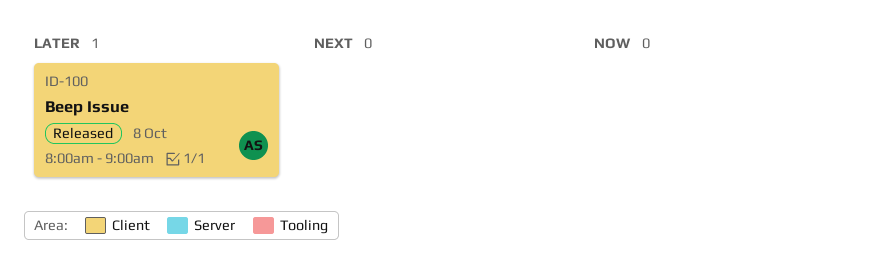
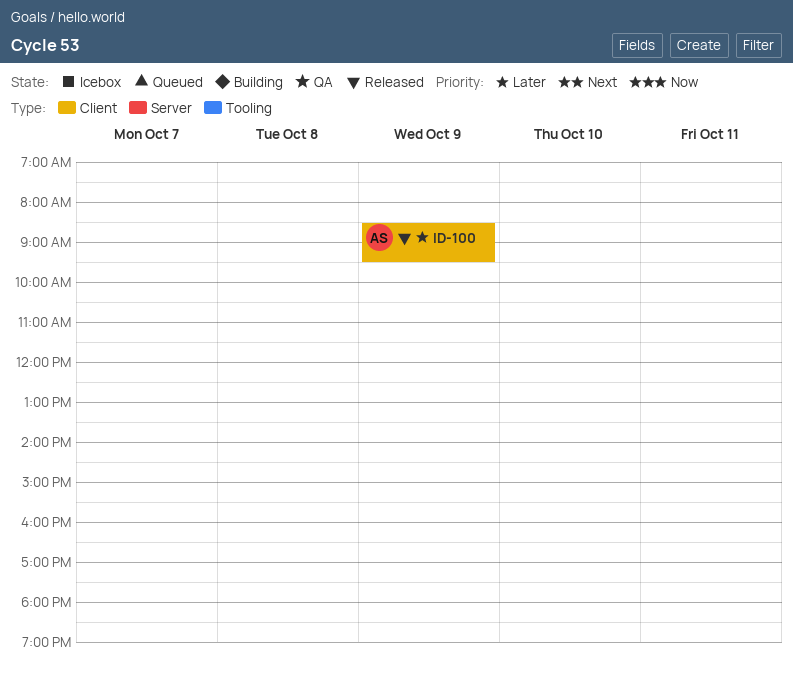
ID-100, day: Oct 8 -> Oct 9
ID-100, begins: 08:00 -> 08:30
ID-100, ends: 09:00 -> 09:30

